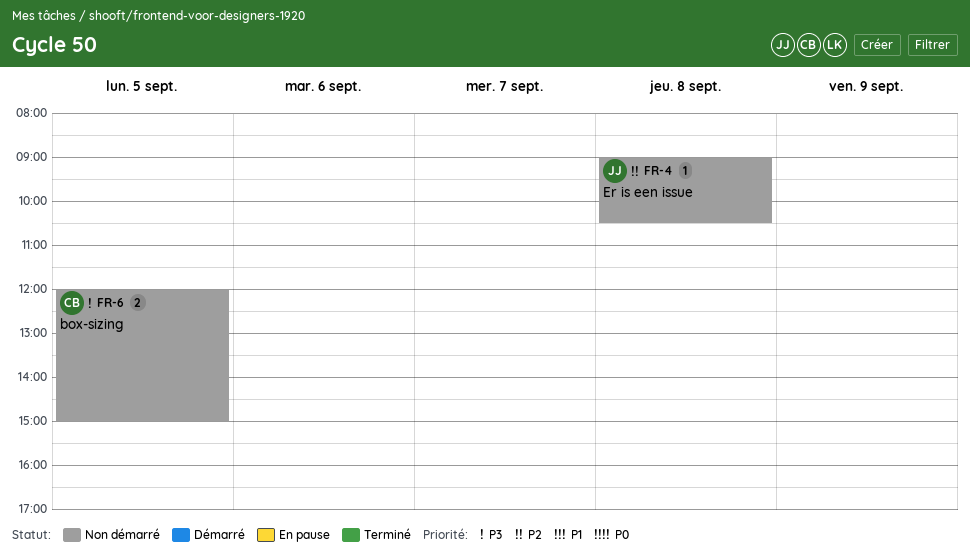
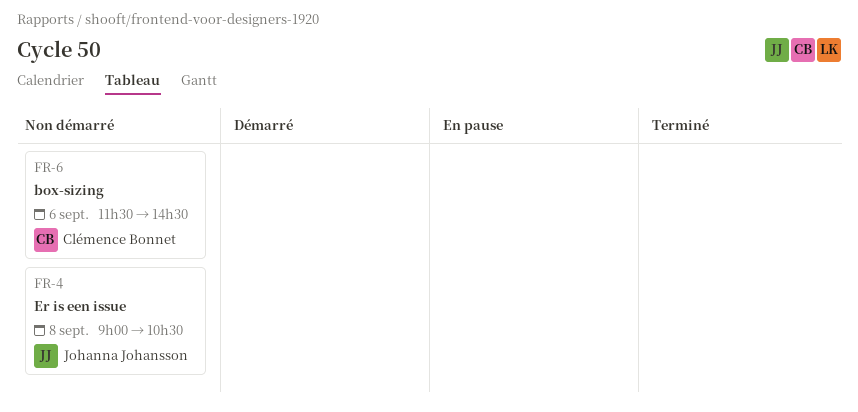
FR-6, day: Sep 5 -> Sep 6
FR-6, begins: 12:00 -> 11:30
FR-6, ends: 15:00 -> 14:30

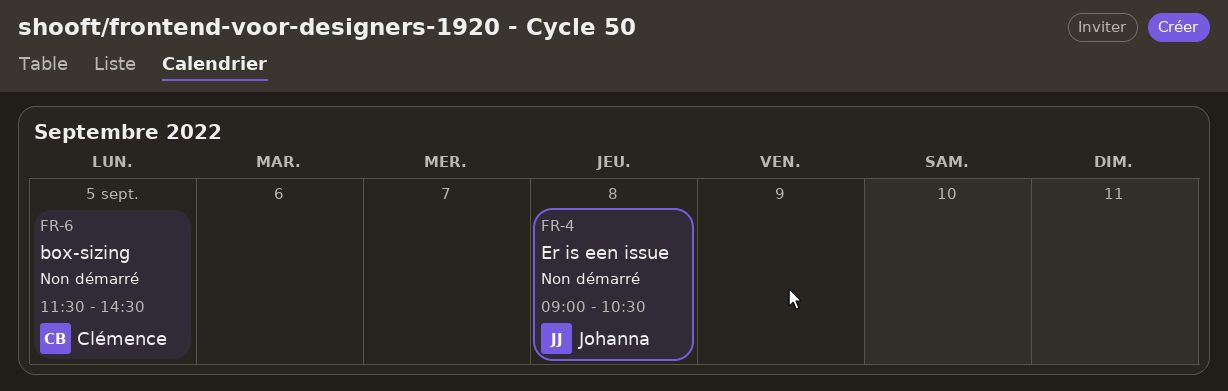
FR-6, day: Sep 6 -> Sep 5

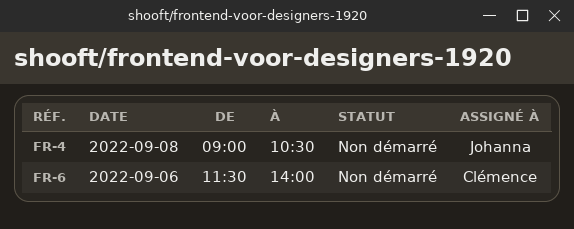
FR-6, day: Sep 5 -> Sep 6
FR-6, ends: 14:30 -> 14:00

